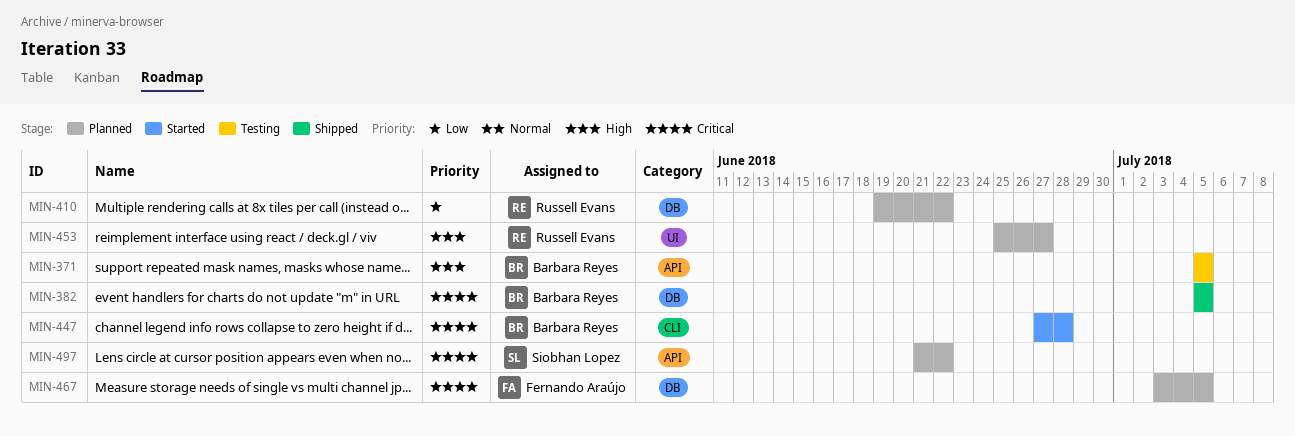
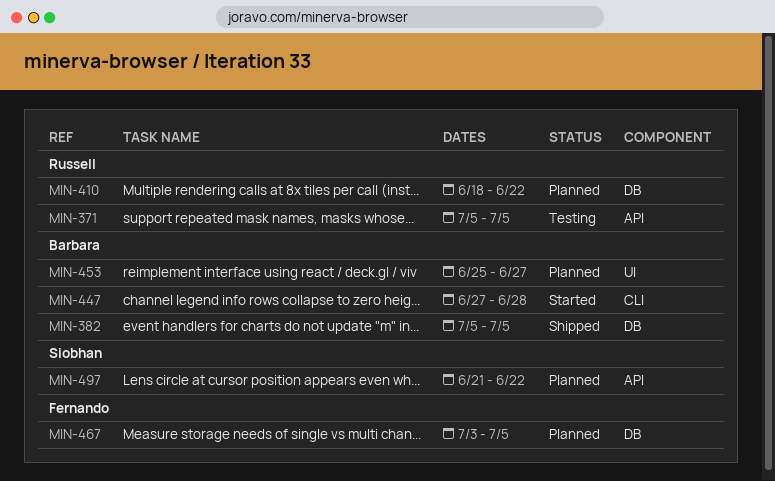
MIN-371, owner: Barbara Reyes -> Russell Evans
MIN-410, start: Jun 19 -> Jun 18
MIN-453, owner: Russell Evans -> Barbara Reyes

